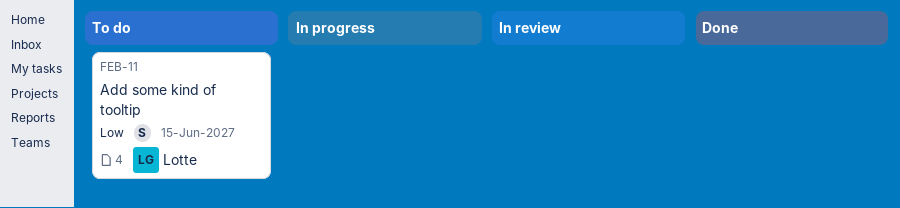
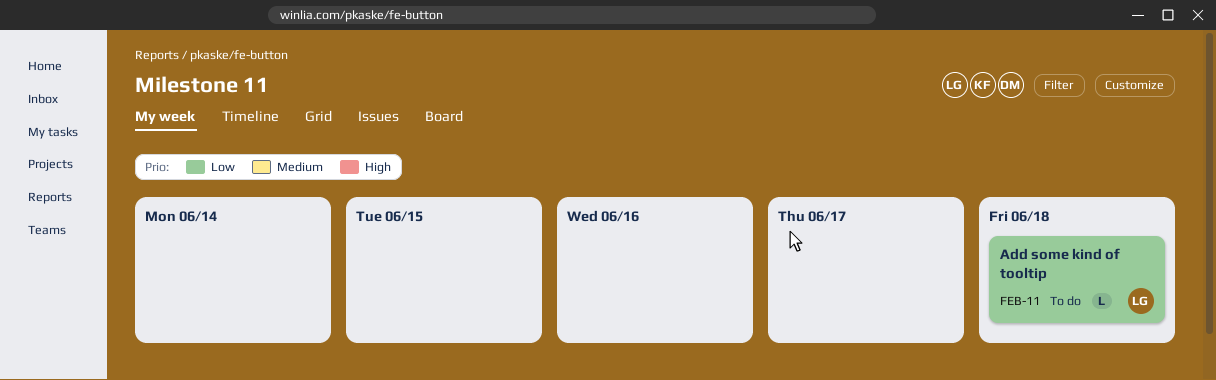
FEB-11, estimate: S -> L
FEB-11, due: Jun 15 -> Jun 18

